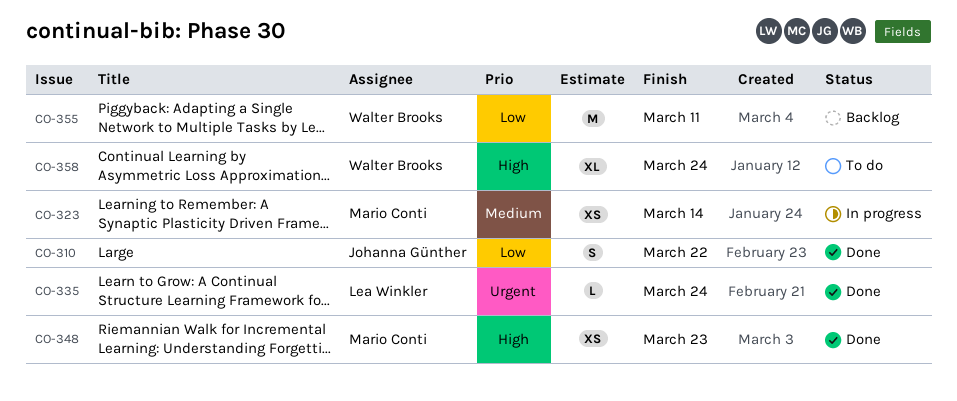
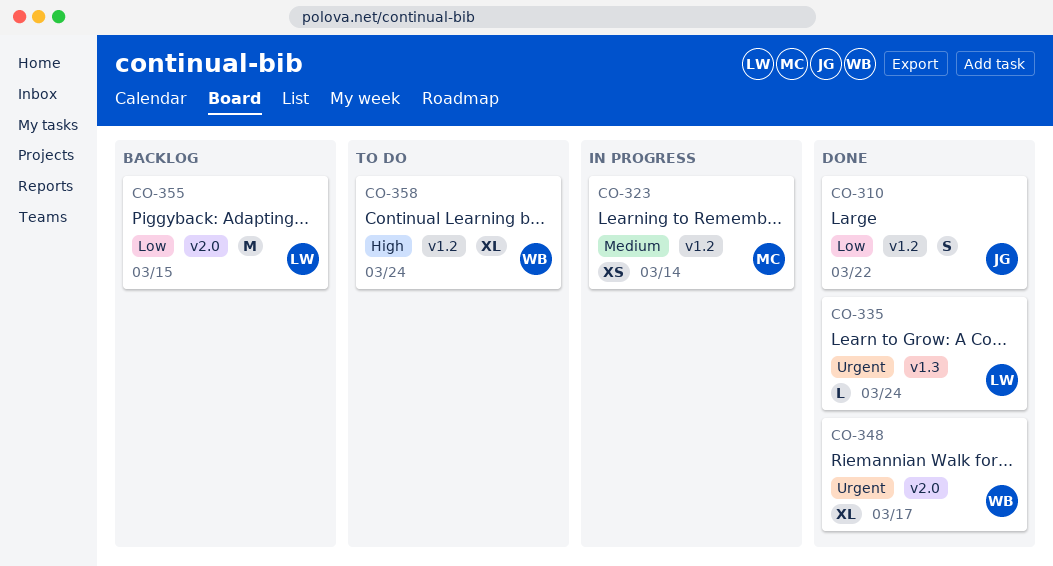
CO-348, owner: Mario Conti -> Walter Brooks
CO-348, priority: High -> Urgent
CO-348, estimate: XS -> XL
CO-348, due: Mar 23 -> Mar 17
CO-355, owner: Walter Brooks -> Lea Winkler
CO-355, due: Mar 11 -> Mar 15

